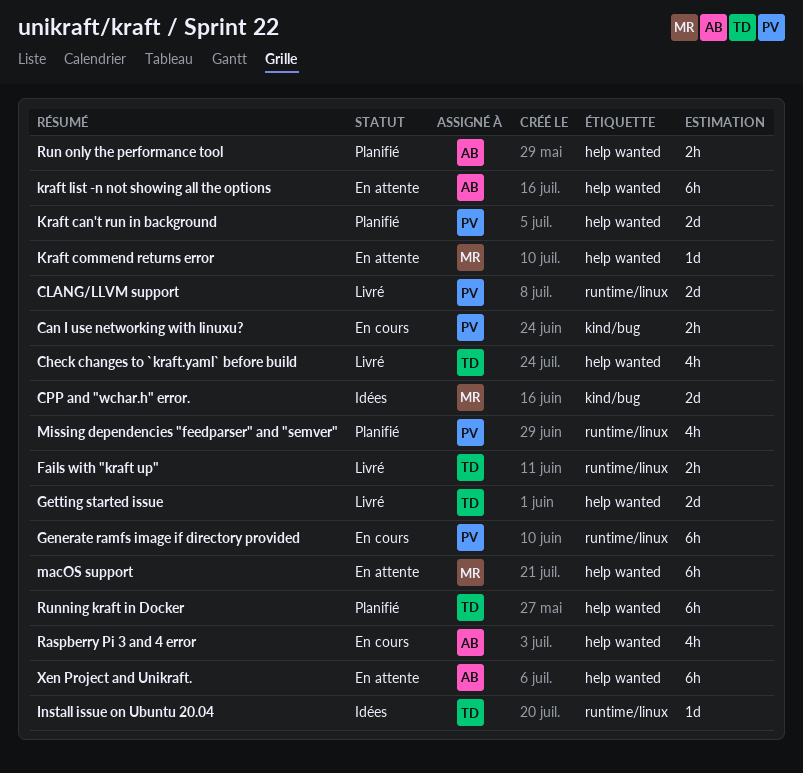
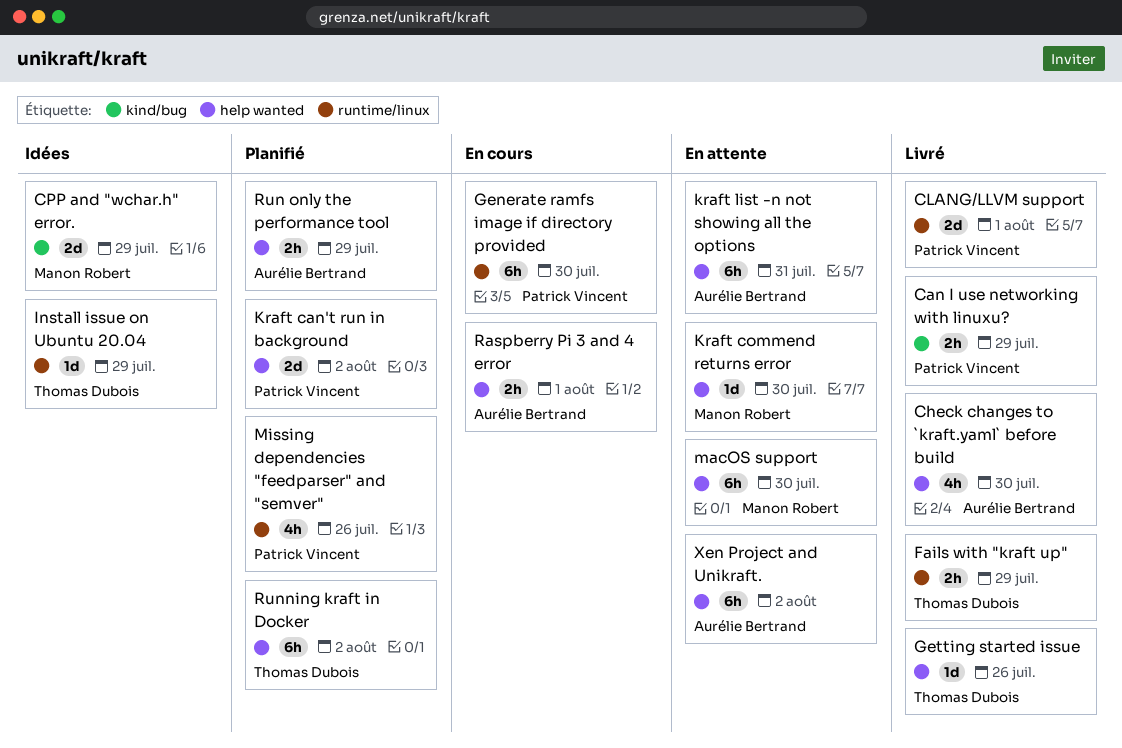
Can I use networking with linuxu?, status: En cours -> Livré
Check changes to `kraft.yaml` before build, owner: Thomas Dubois -> Aurélie Bertrand
Getting started issue, estimate: 2d -> 1d
Raspberry Pi 3 and 4 error, estimate: 4h -> 2h

